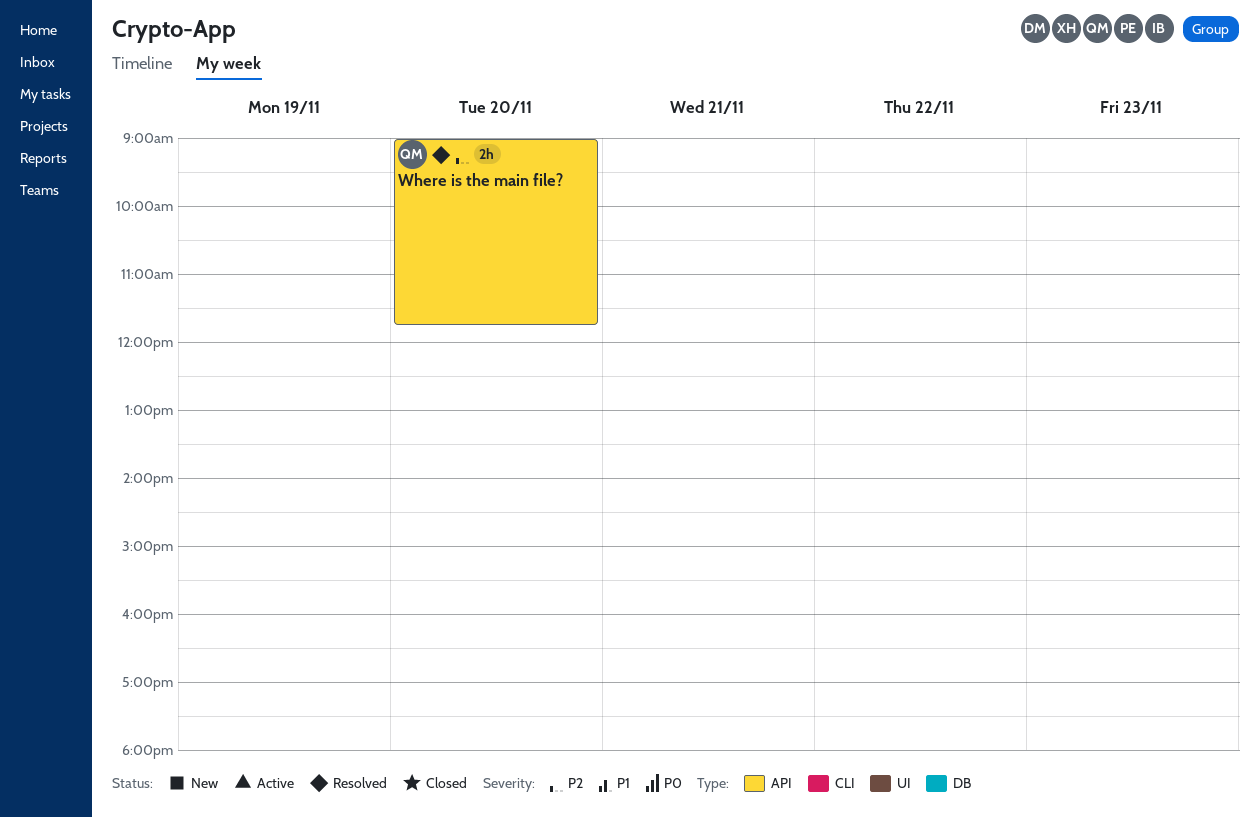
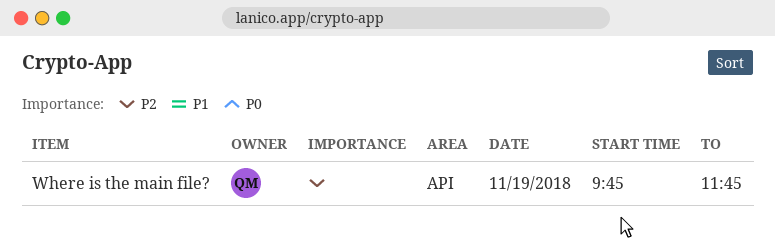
Where is the main file?, day: Nov 20 -> Nov 19
Where is the main file?, begins: 09:00 -> 09:45

